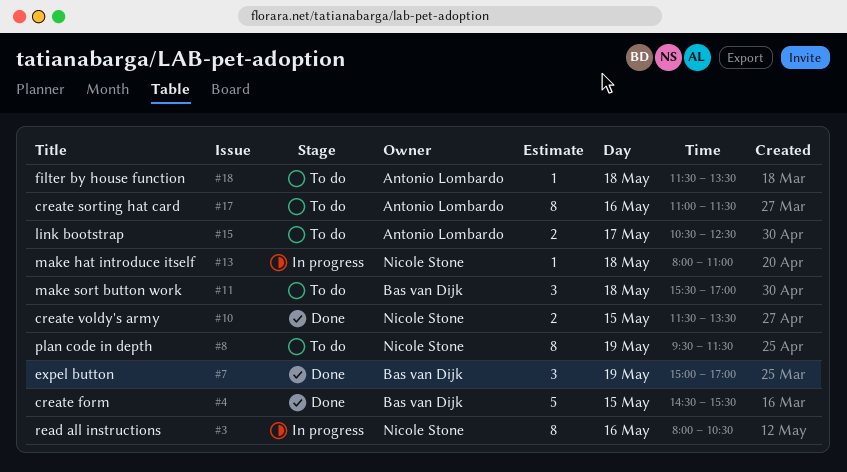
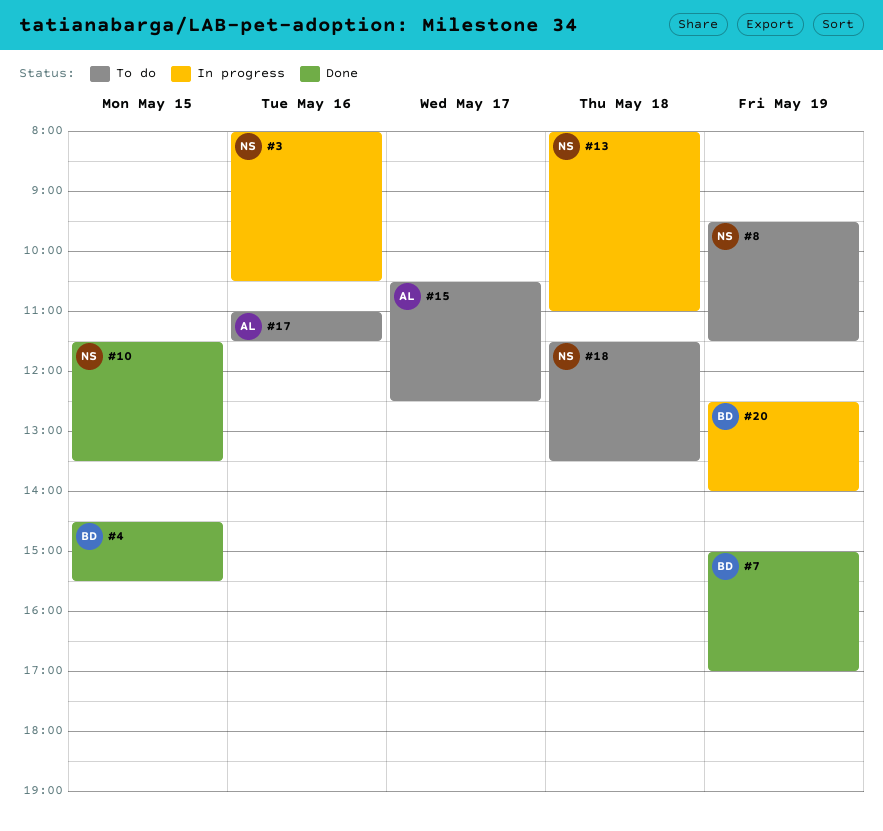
#11: present -> none
#18, owner: Antonio Lombardo -> Nicole Stone
#20: none -> present

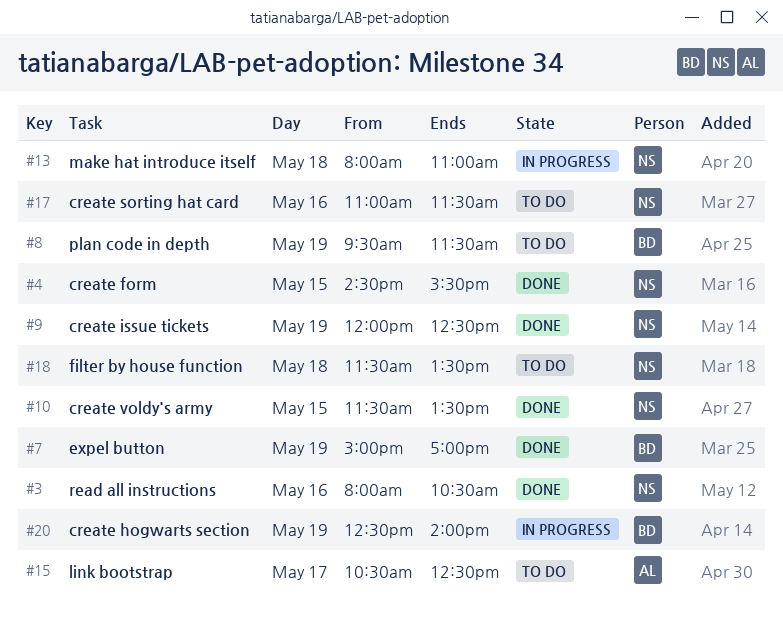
#3, status: In progress -> Done
#4, owner: BD -> NS
#8, owner: NS -> BD
#9: none -> present
#17, owner: AL -> NS

